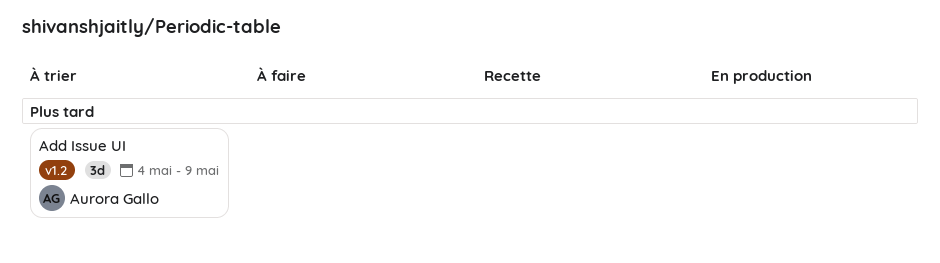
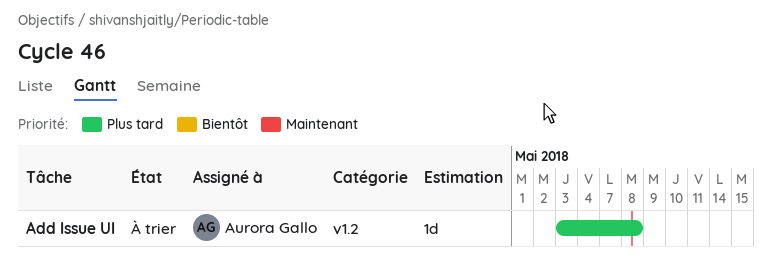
Add Issue UI, estimate: 3d -> 1d
Add Issue UI, start: May 4 -> May 3
Add Issue UI, due: May 9 -> May 8

